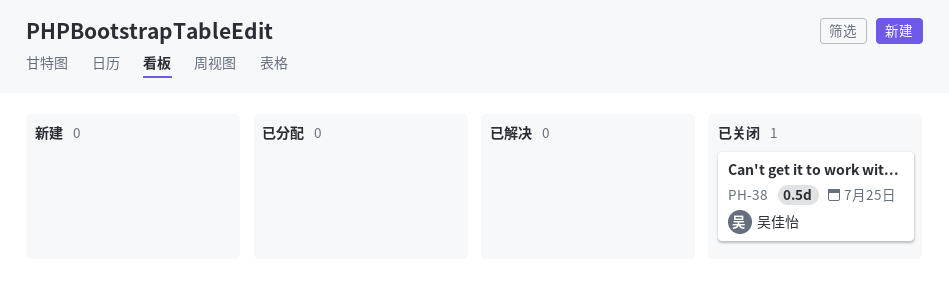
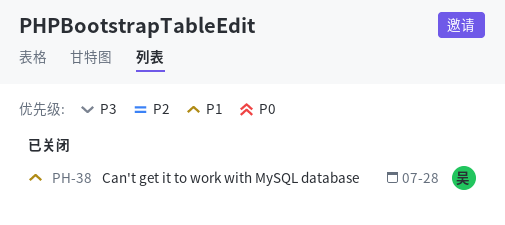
PH-38, due: Jul 25 -> Jul 28

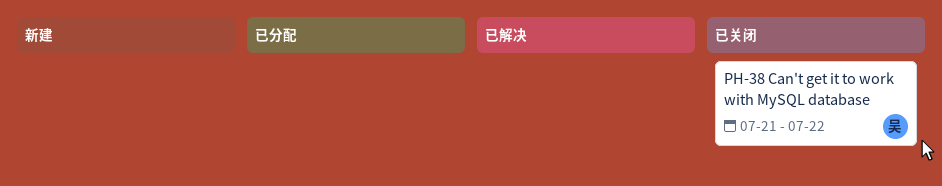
PH-38, due: Jul 28 -> Jul 22

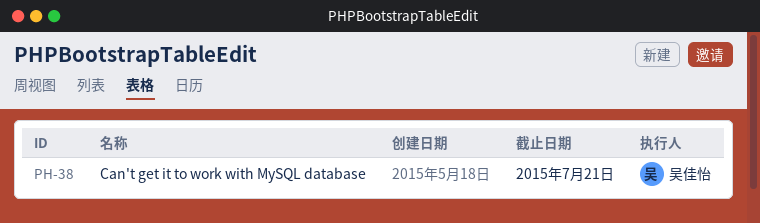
PH-38, due: Jul 22 -> Jul 21

